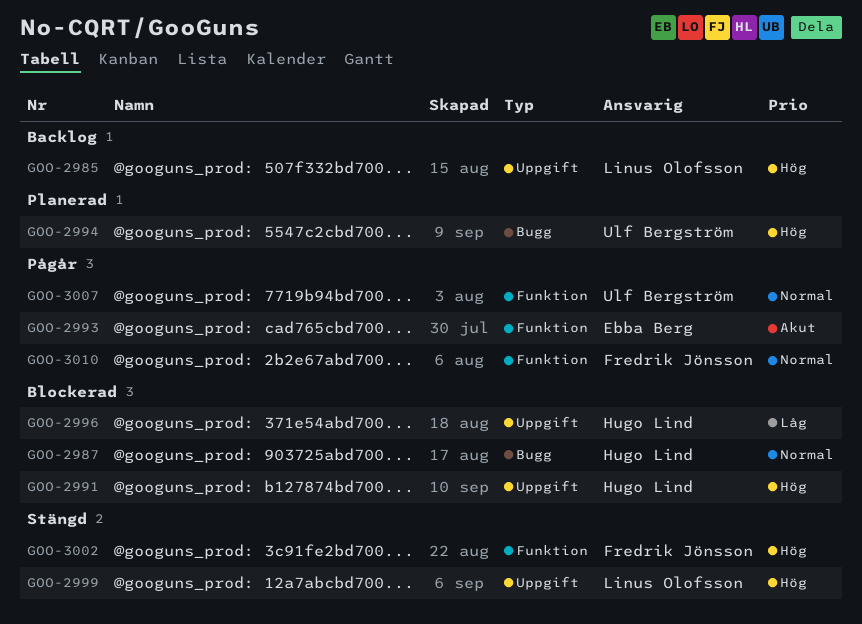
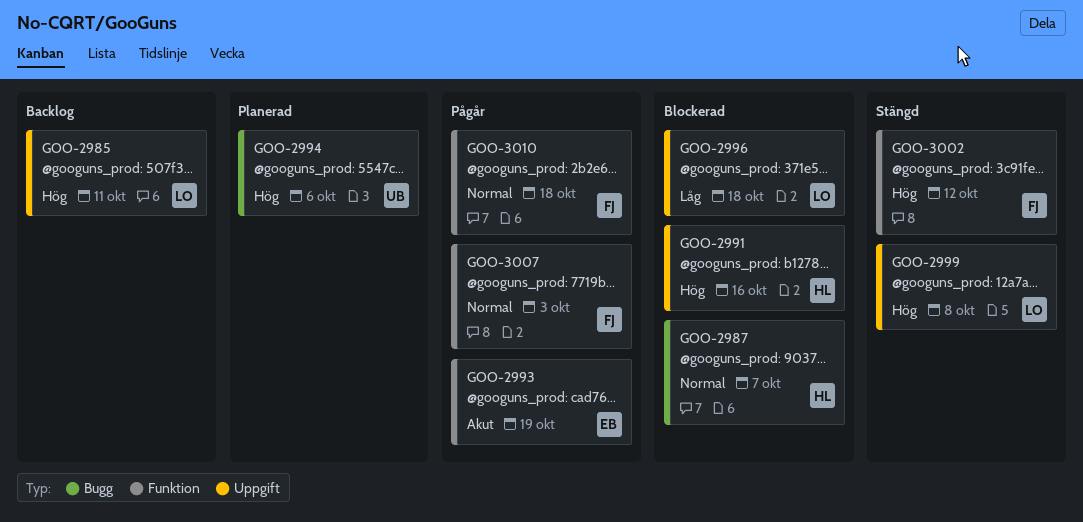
GOO-2996, owner: Hugo Lind -> Linus Olofsson
GOO-3007, owner: Ulf Bergström -> Fredrik Jönsson

